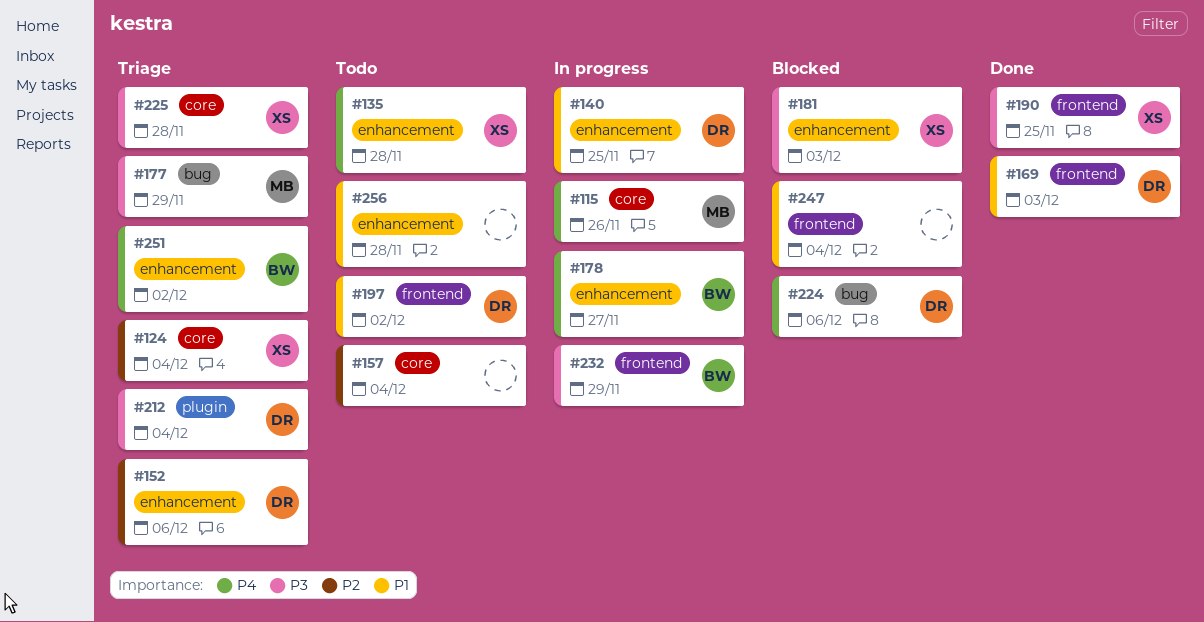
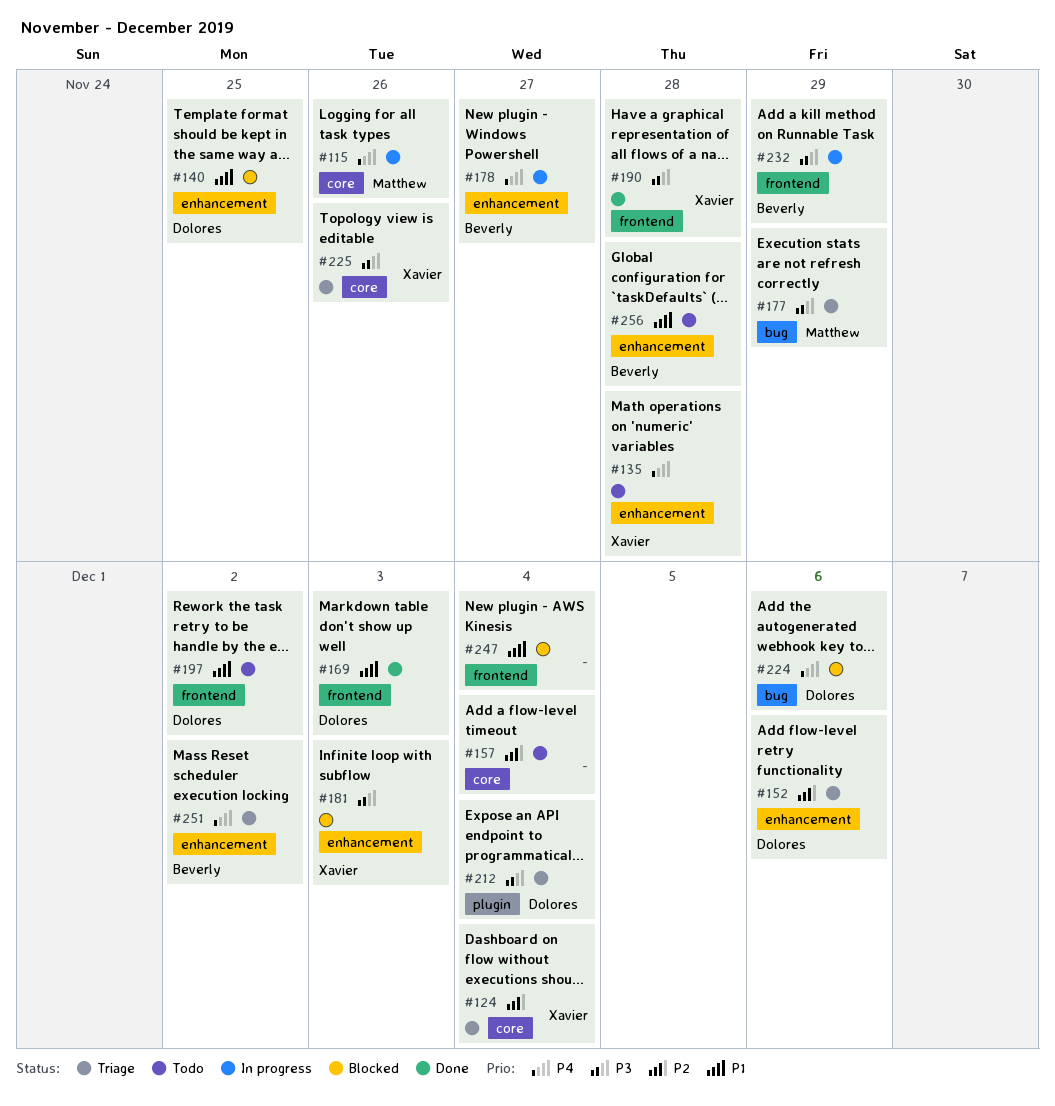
#140, status: In progress -> Blocked
#190, due: Nov 25 -> Nov 28
#225, due: Nov 28 -> Nov 26
#256, owner: none -> Beverly

